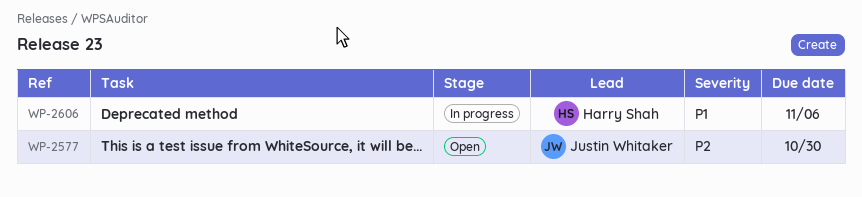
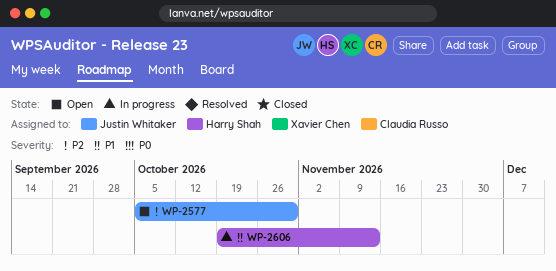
WP-2606, due: Nov 6 -> Nov 13

